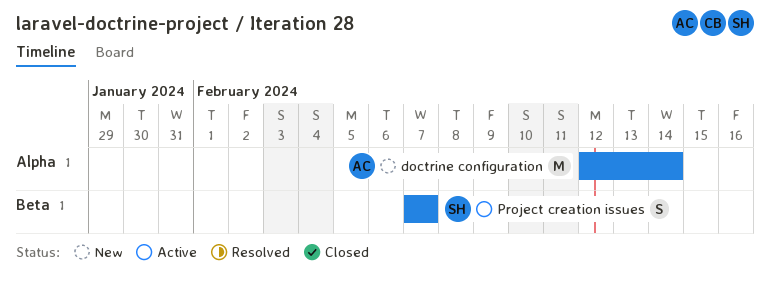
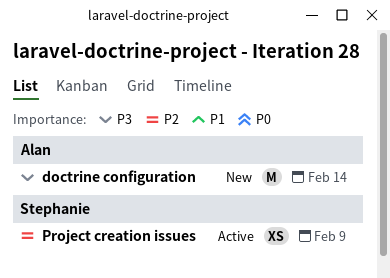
Project creation issues, estimate: S -> XS
Project creation issues, due: Feb 7 -> Feb 9

